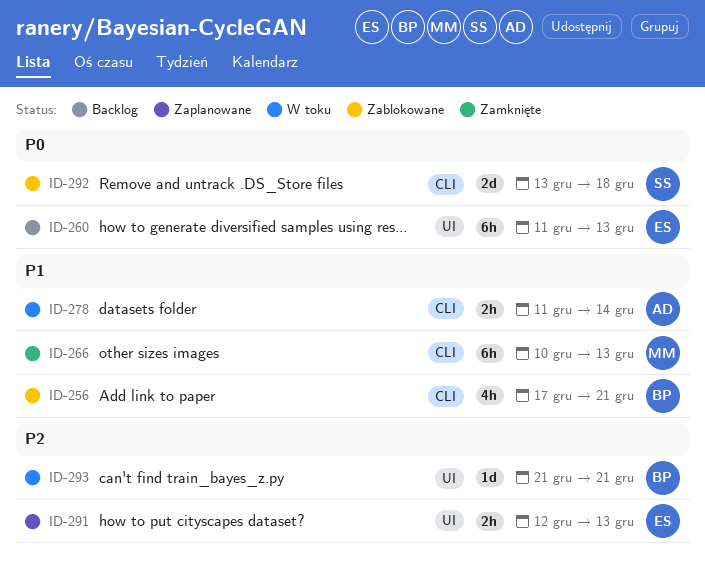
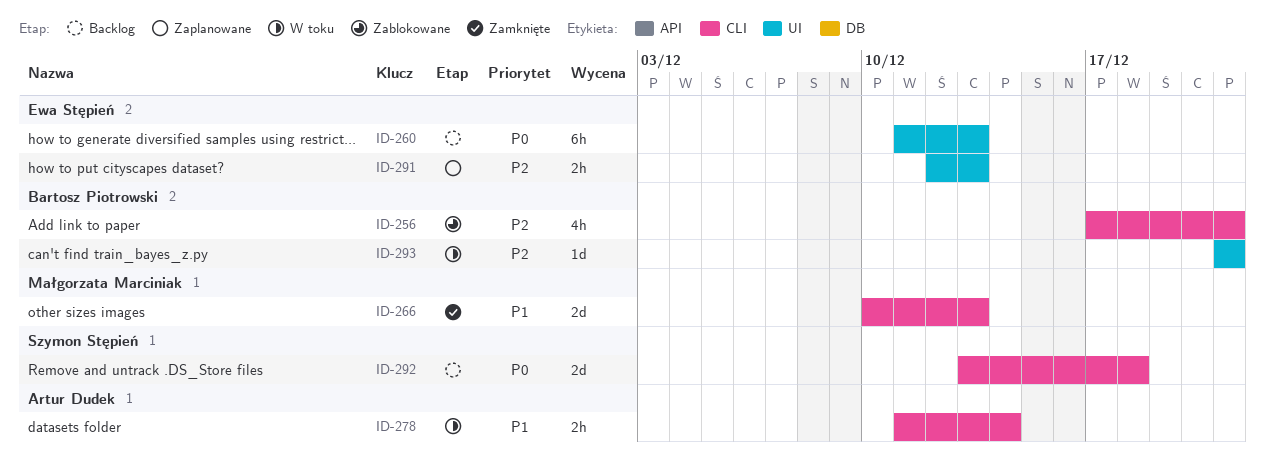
ID-256, priority: P1 -> P2
ID-266, estimate: 6h -> 2d
ID-292, status: Zablokowane -> Backlog

